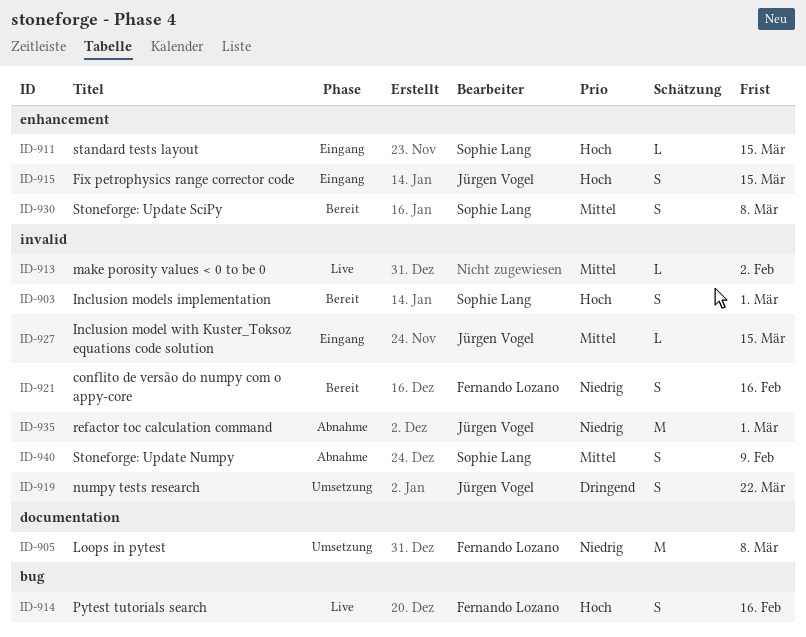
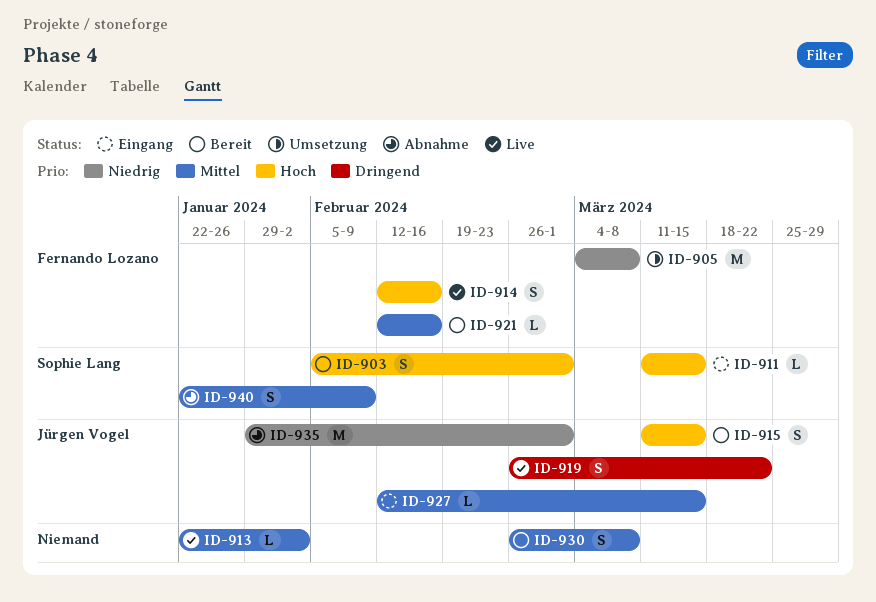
ID-915, status: Eingang -> Bereit
ID-919, status: Umsetzung -> Live
ID-921, priority: Niedrig -> Mittel
ID-921, estimate: S -> L
ID-930, owner: Sophie Lang -> none

